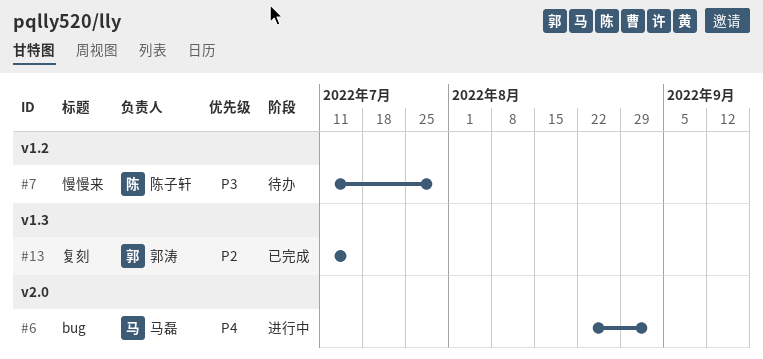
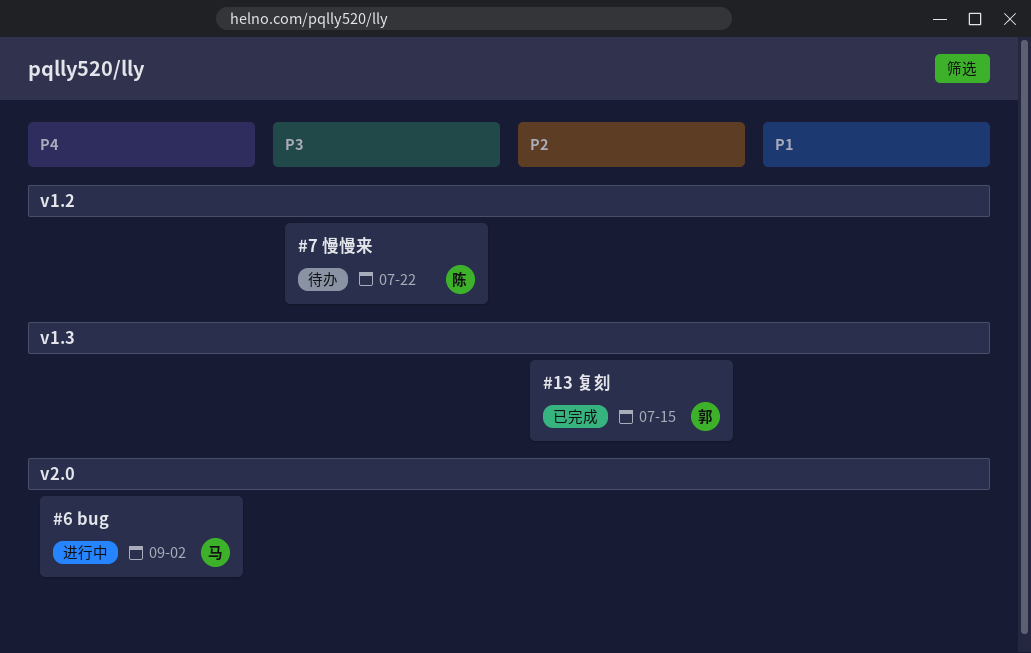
#7, due: Jul 29 -> Jul 22

